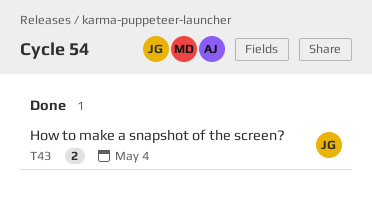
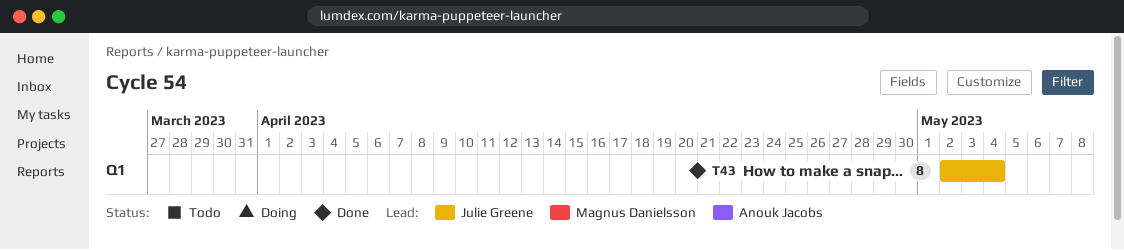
T43, estimate: 2 -> 8

